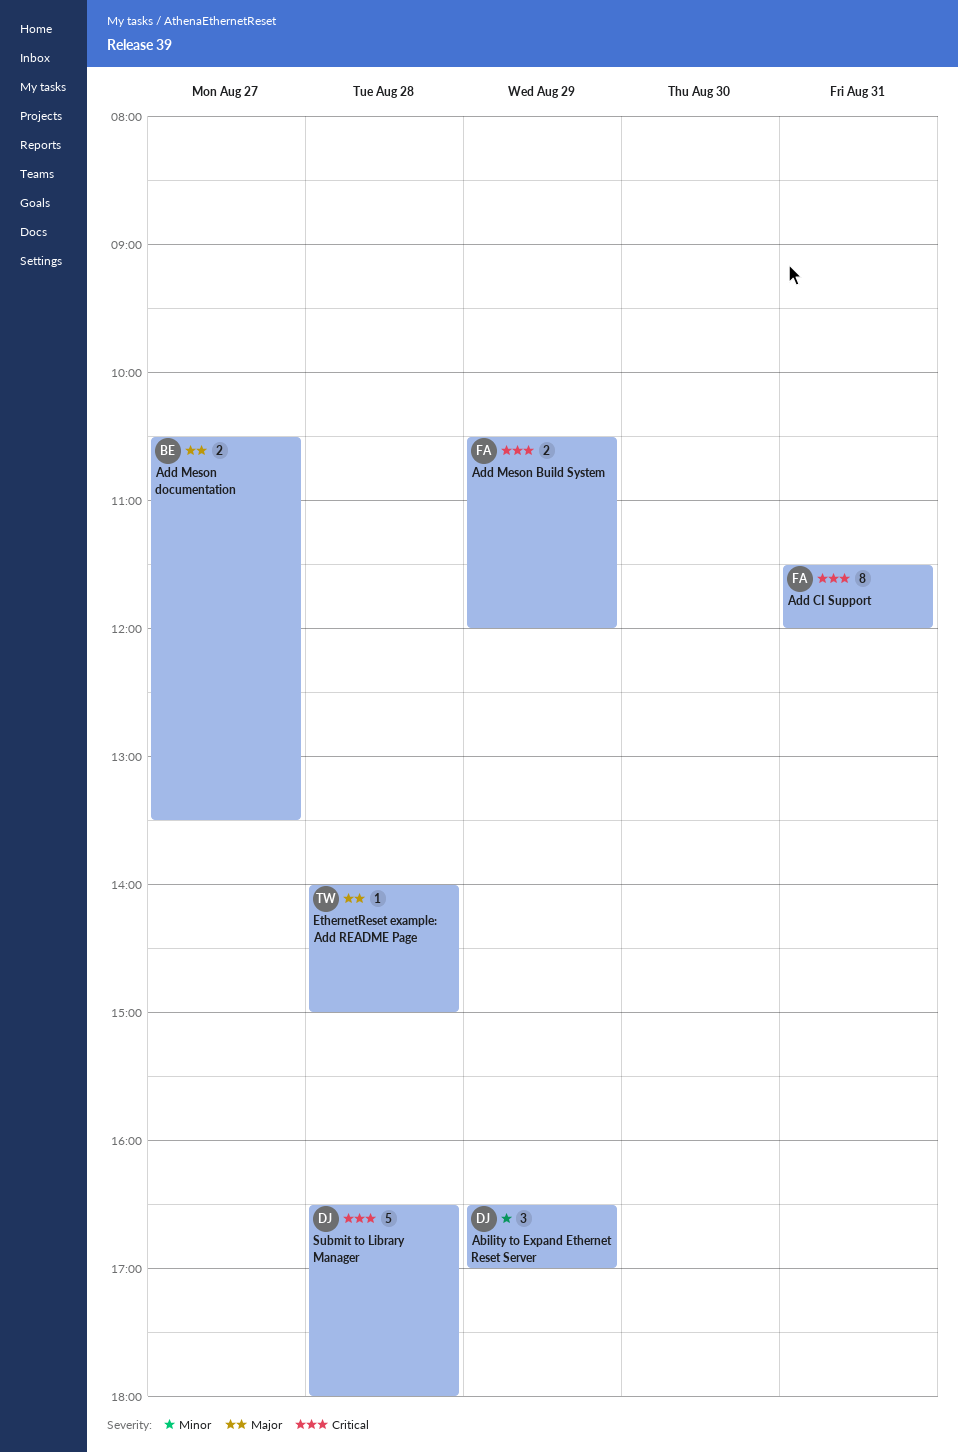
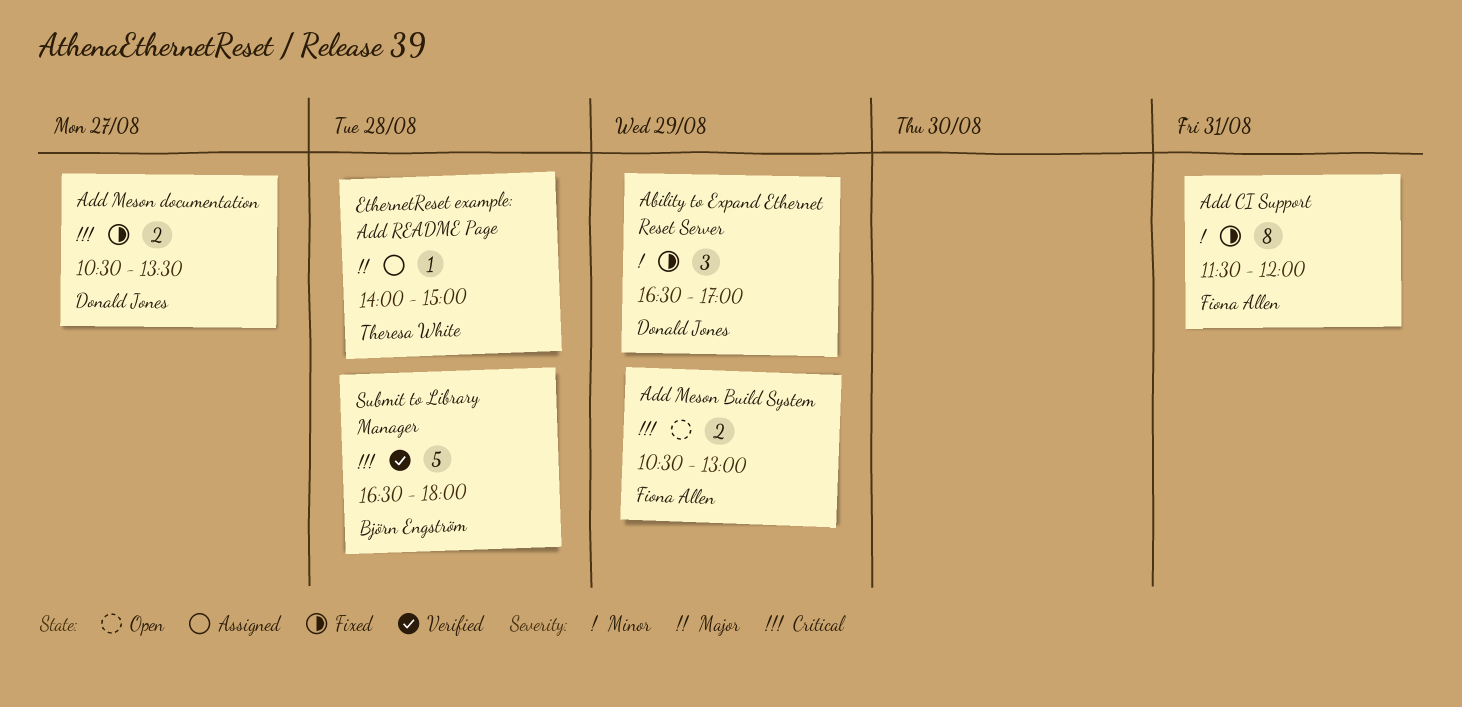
Add CI Support, priority: Critical -> Minor
Add Meson Build System, ends: 12:00 -> 13:00
Add Meson documentation, owner: Björn Engström -> Donald Jones
Add Meson documentation, priority: Major -> Critical
Submit to Library Manager, owner: Donald Jones -> Björn Engström

